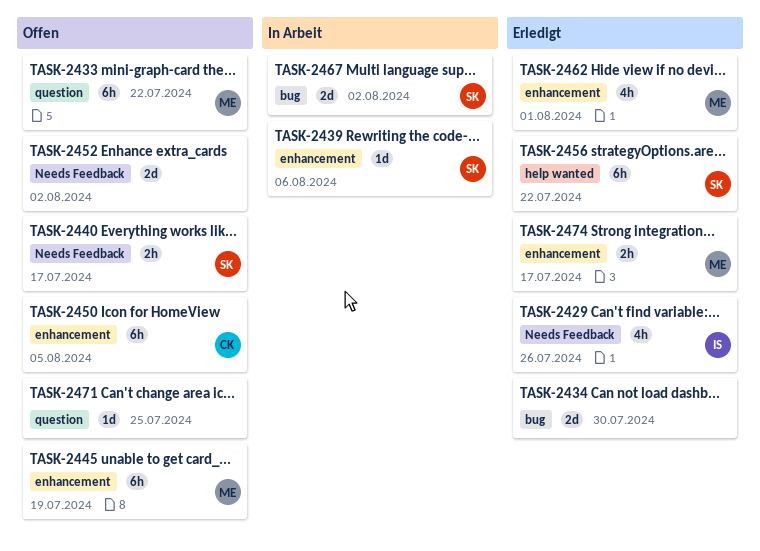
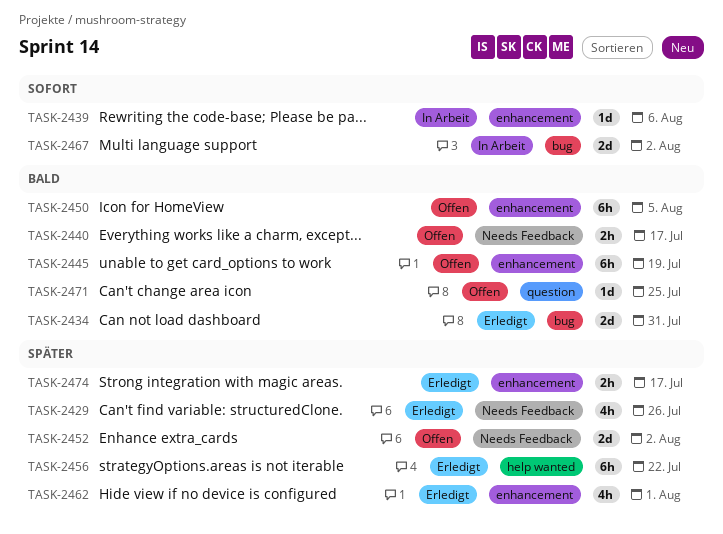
TASK-2433: present -> none
TASK-2434, due: Jul 30 -> Jul 31

